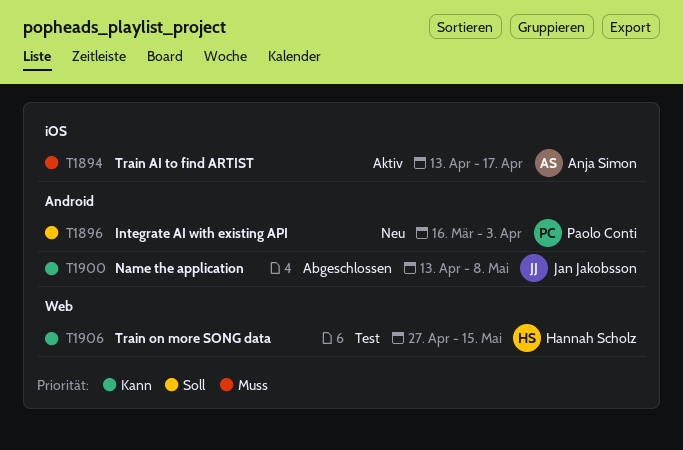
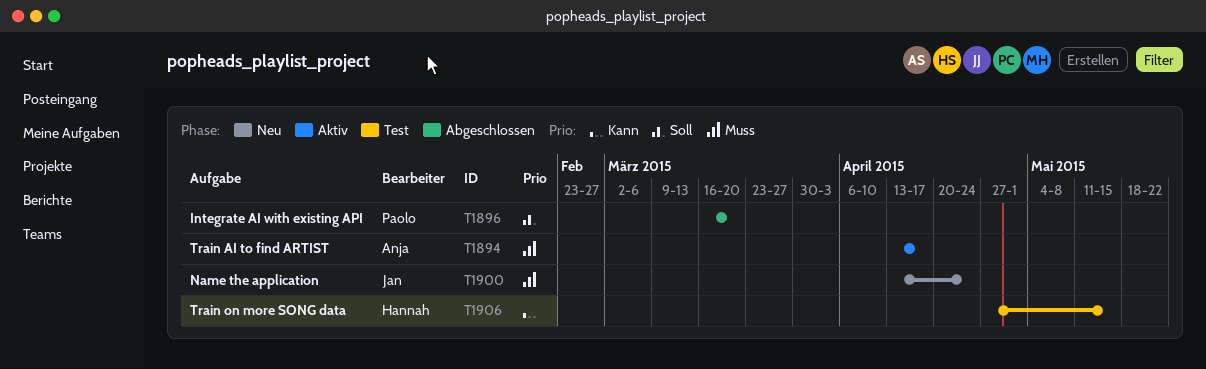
T1896, status: Neu -> Abgeschlossen
T1896, due: Apr 3 -> Mar 20
T1900, status: Abgeschlossen -> Neu
T1900, priority: Kann -> Muss
T1900, due: May 8 -> Apr 24

